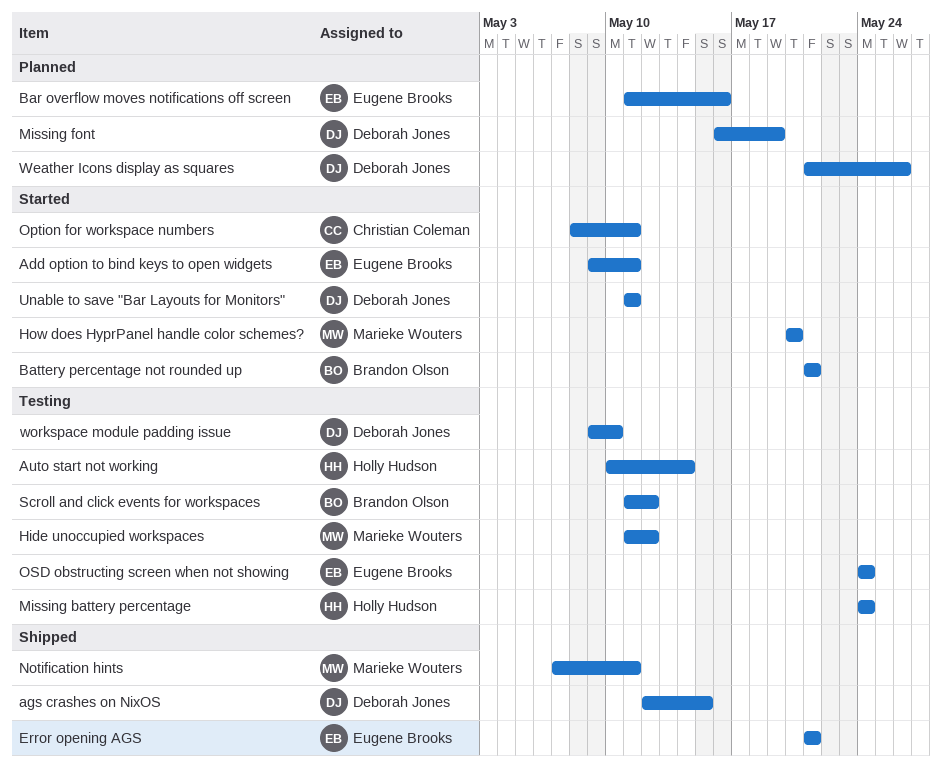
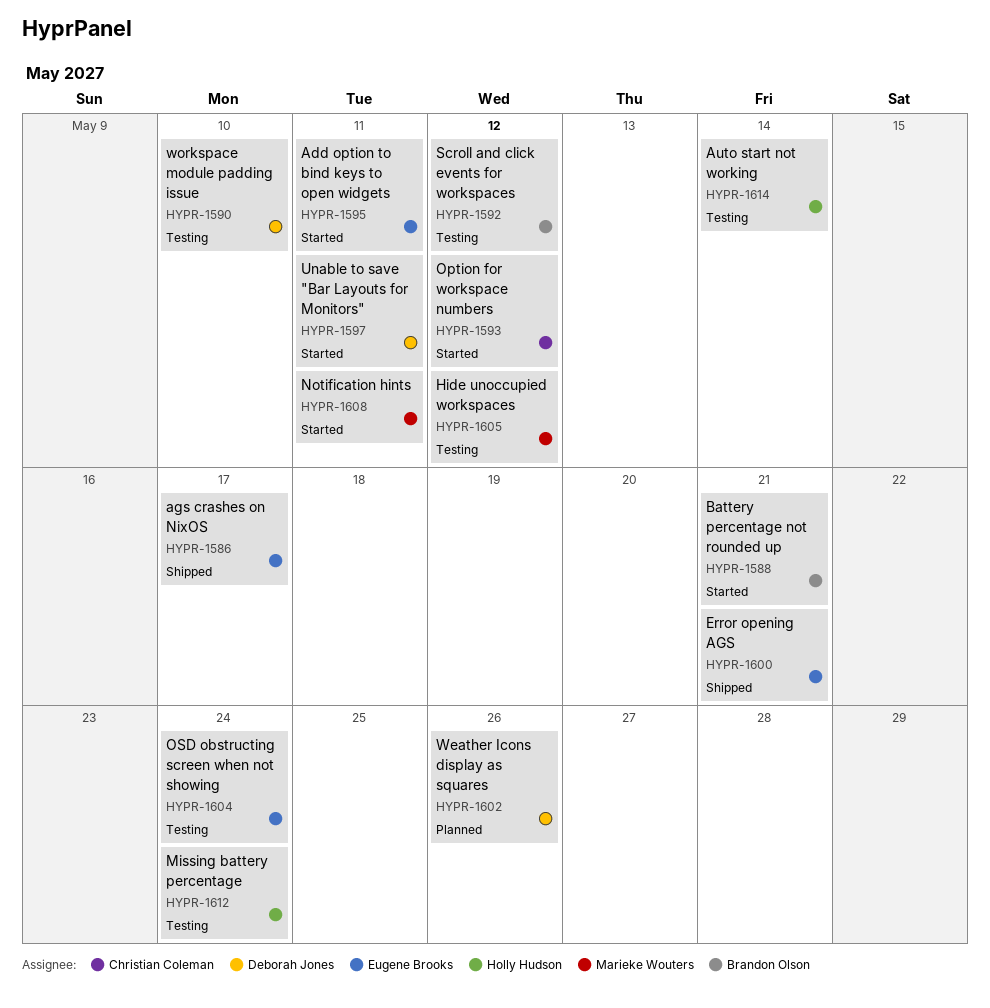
ags crashes on NixOS, owner: Deborah Jones -> Eugene Brooks
ags crashes on NixOS, due: May 15 -> May 17
Bar overflow moves notifications off screen: present -> none
How does HyprPanel handle color schemes?: present -> none
Missing font: present -> none
Notification hints, status: Shipped -> Started
Option for workspace numbers, due: May 11 -> May 12

